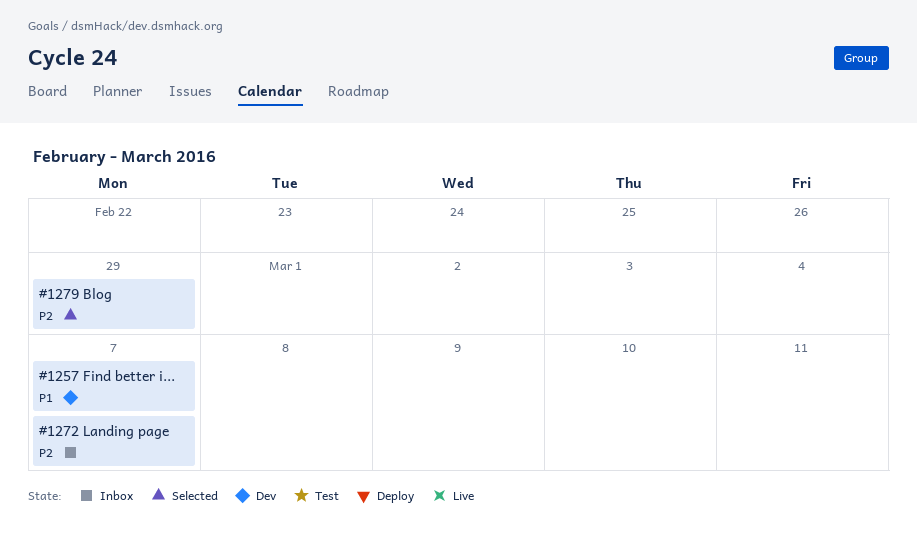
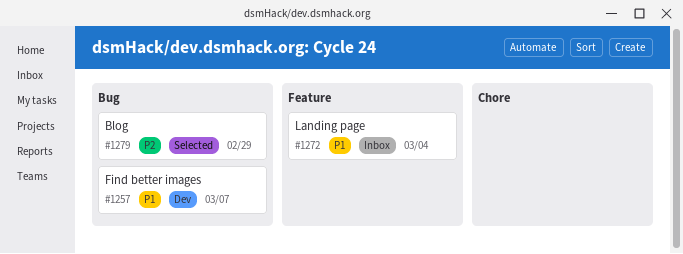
#1272, priority: P2 -> P1
#1272, due: Mar 7 -> Mar 4

